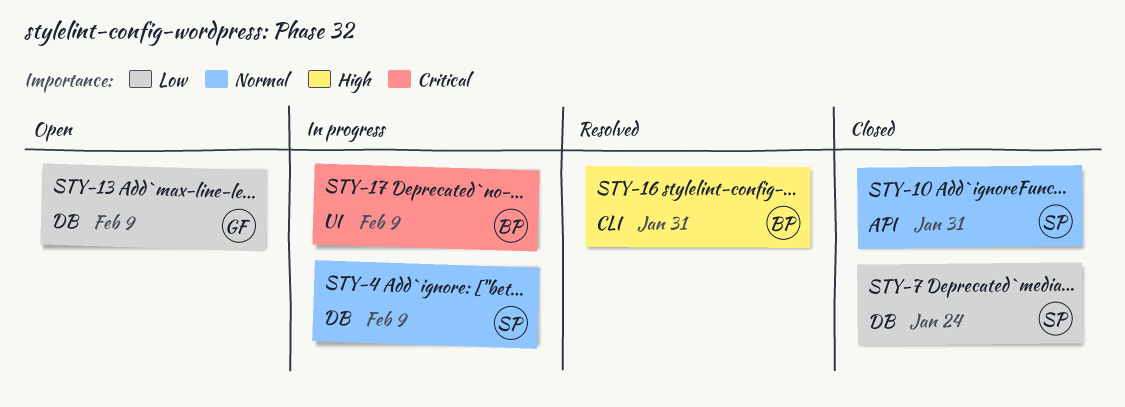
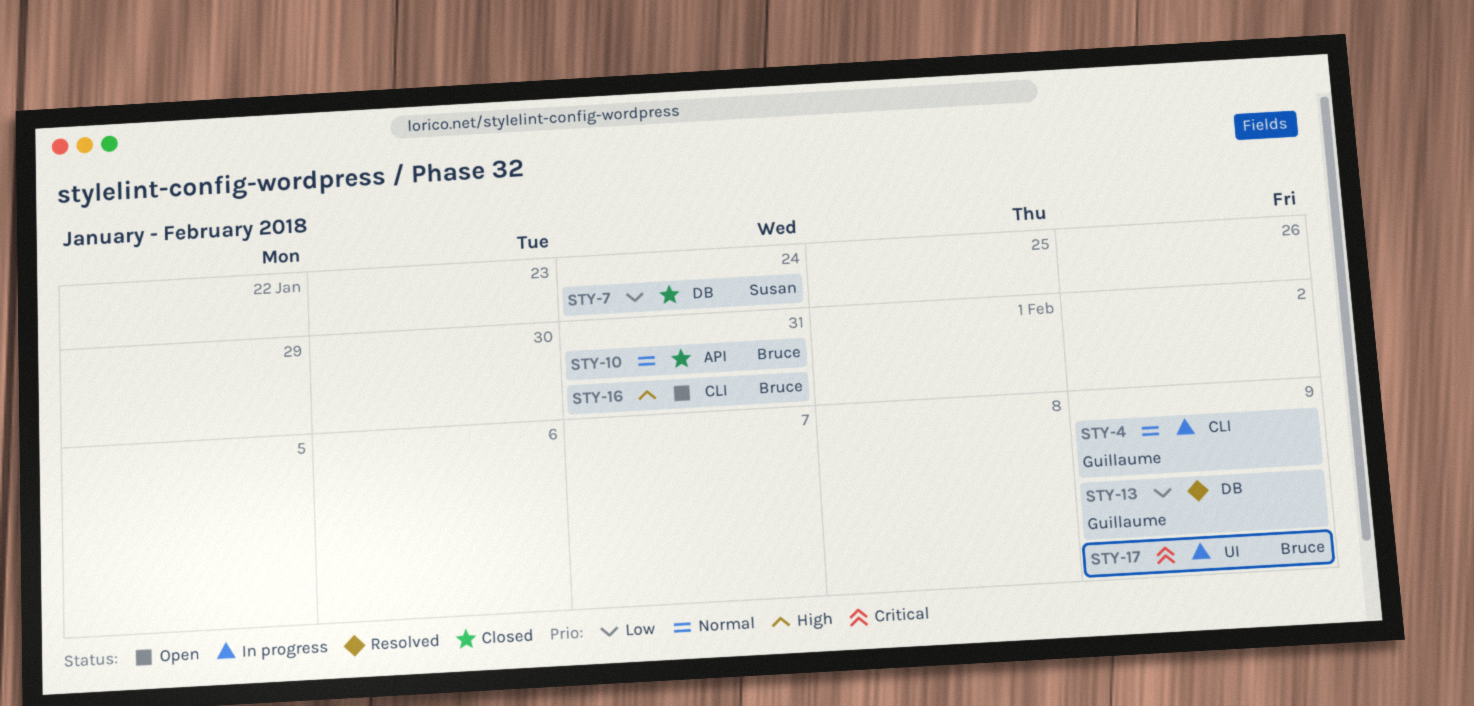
STY-4, owner: Susan -> Guillaume
STY-4, label: DB -> CLI
STY-10, owner: Susan -> Bruce
STY-13, status: Open -> Resolved
STY-16, status: Resolved -> Open

